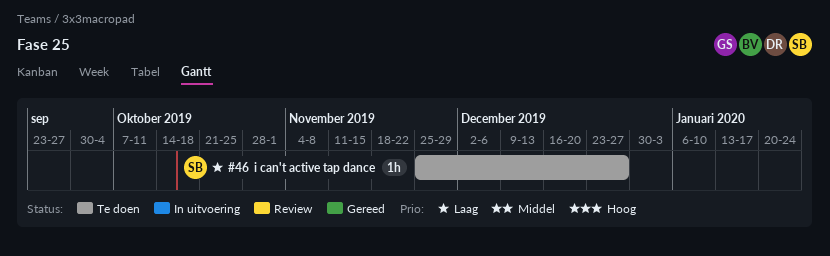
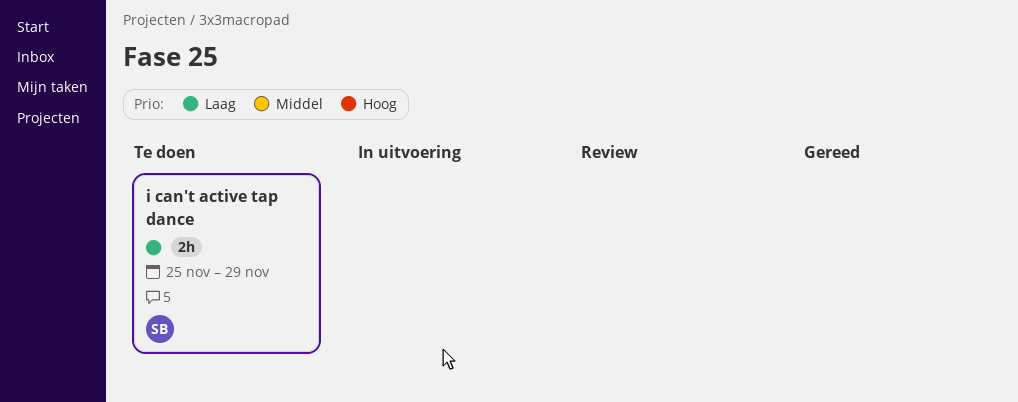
i can't active tap dance, estimate: 1h -> 2h
i can't active tap dance, due: Dec 27 -> Nov 29

